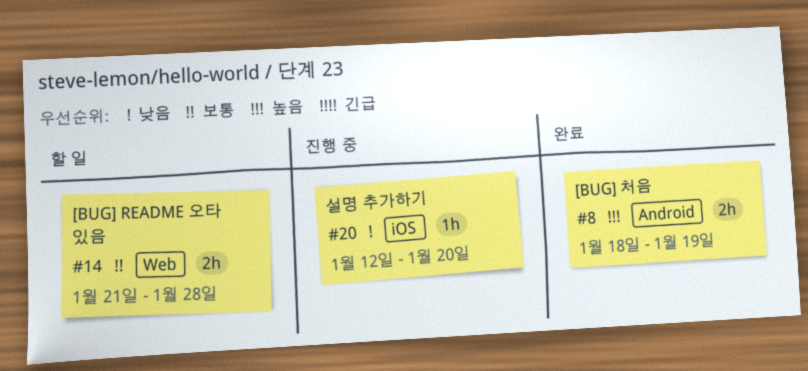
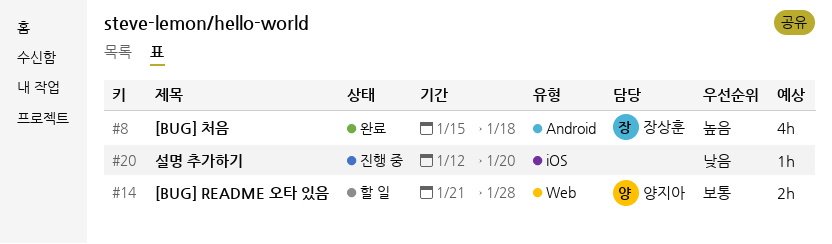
#8, estimate: 2h -> 4h
#8, start: Jan 18 -> Jan 15
#8, due: Jan 19 -> Jan 18

